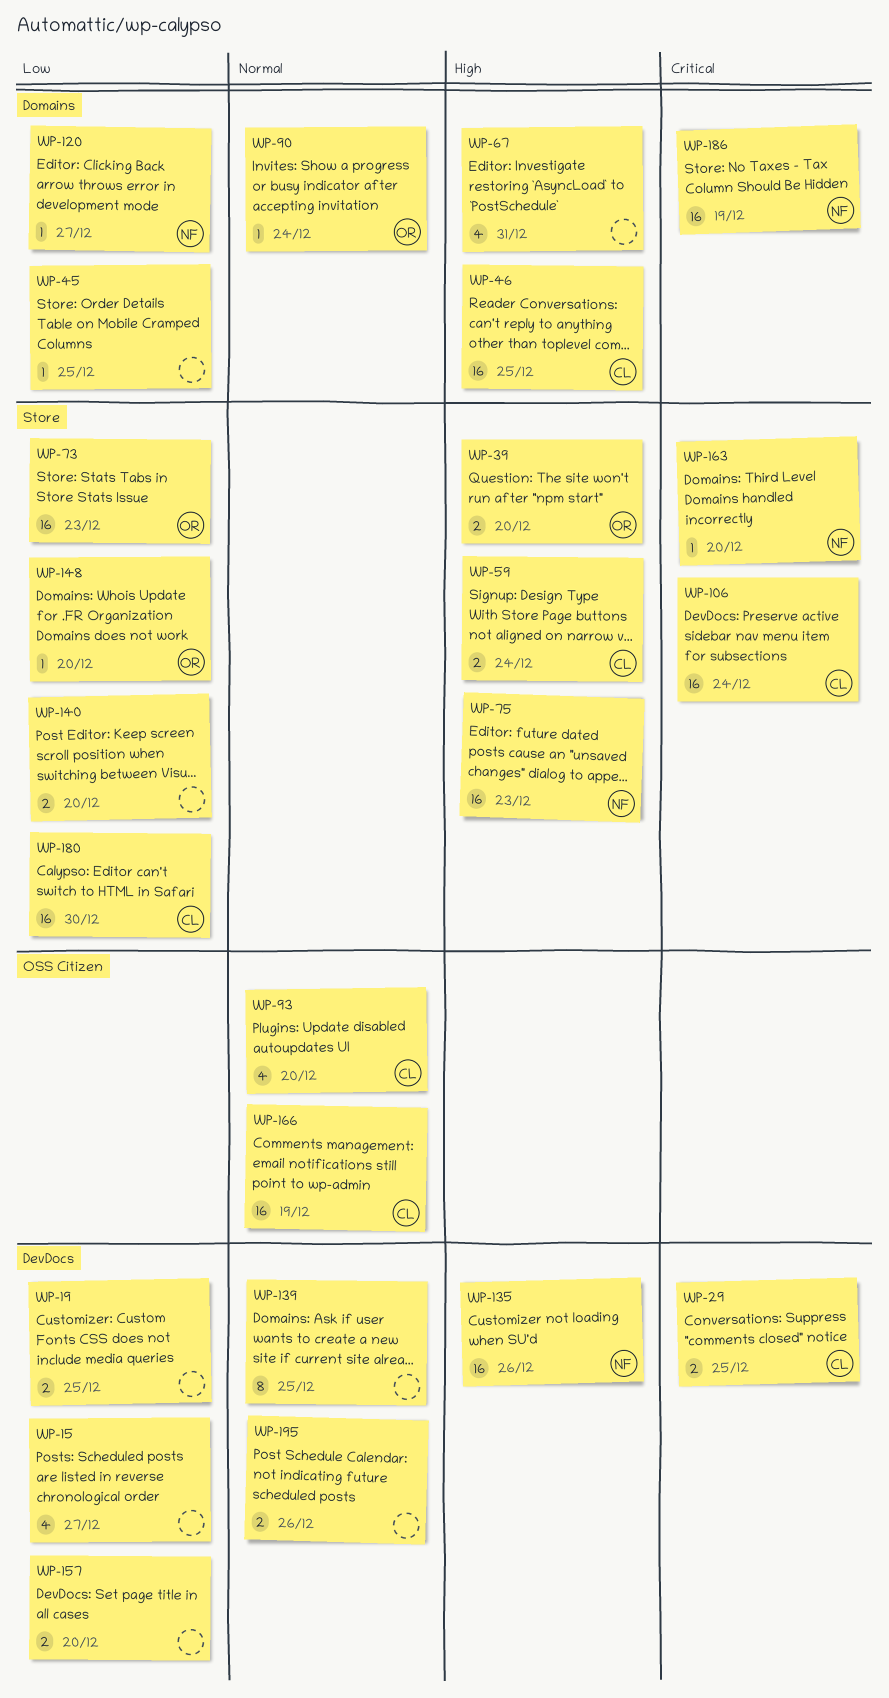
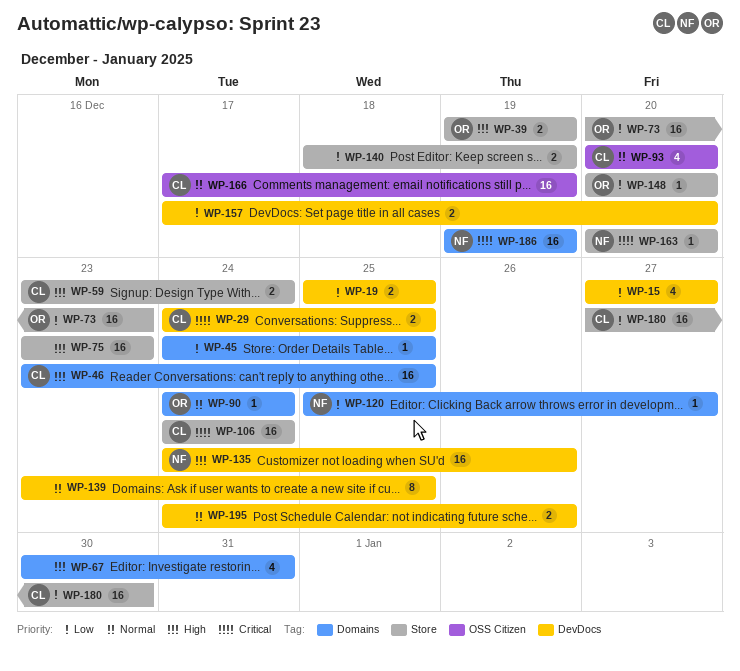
WP-39, due: Dec 20 -> Dec 19
WP-75, owner: NF -> none
WP-140, due: Dec 20 -> Dec 19

